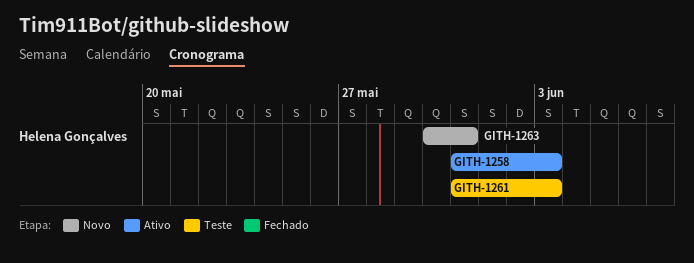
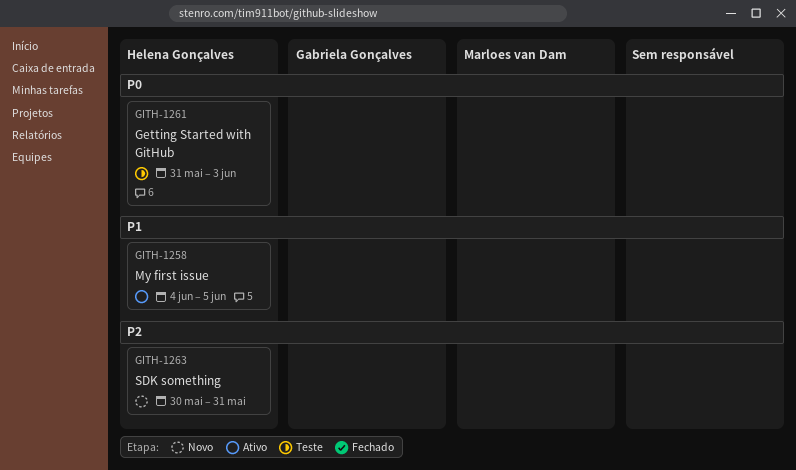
GITH-1258, start: May 31 -> Jun 4
GITH-1258, due: Jun 3 -> Jun 5

